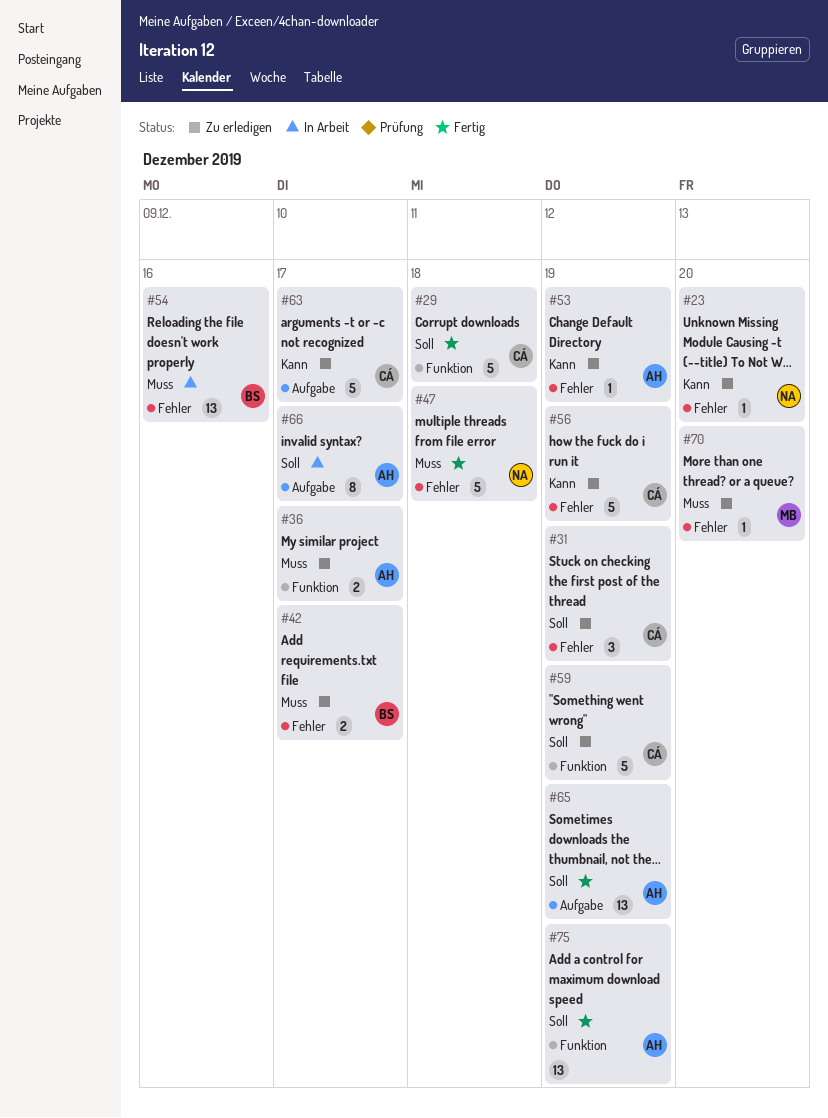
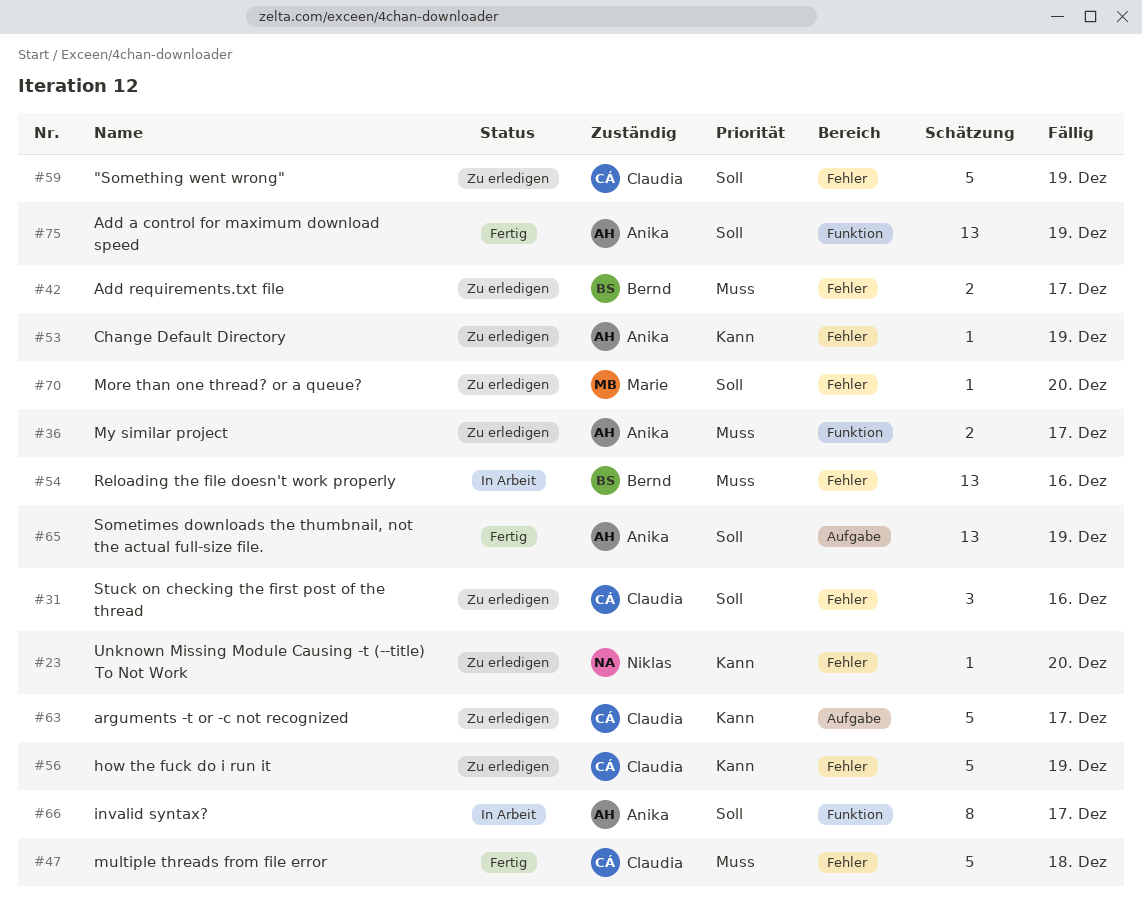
#29: present -> none
#31, due: Dec 19 -> Dec 16
#47, owner: Niklas -> Claudia
#59, label: Funktion -> Fehler
#66, label: Aufgabe -> Funktion
#70, priority: Muss -> Soll

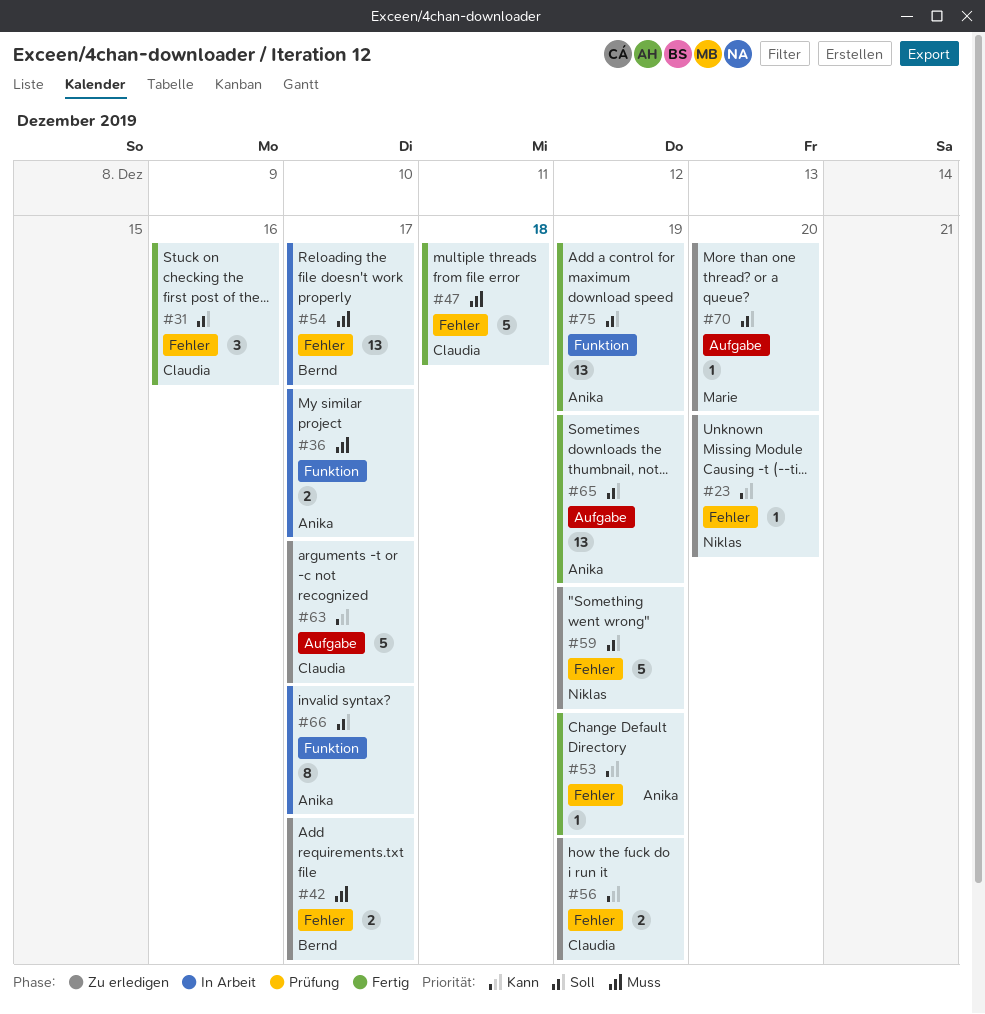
#31, status: Zu erledigen -> Fertig
#36, status: Zu erledigen -> In Arbeit
#53, status: Zu erledigen -> Fertig
#54, due: Dec 16 -> Dec 17
#56, estimate: 5 -> 2
#59, owner: Claudia -> Niklas
#70, label: Fehler -> Aufgabe

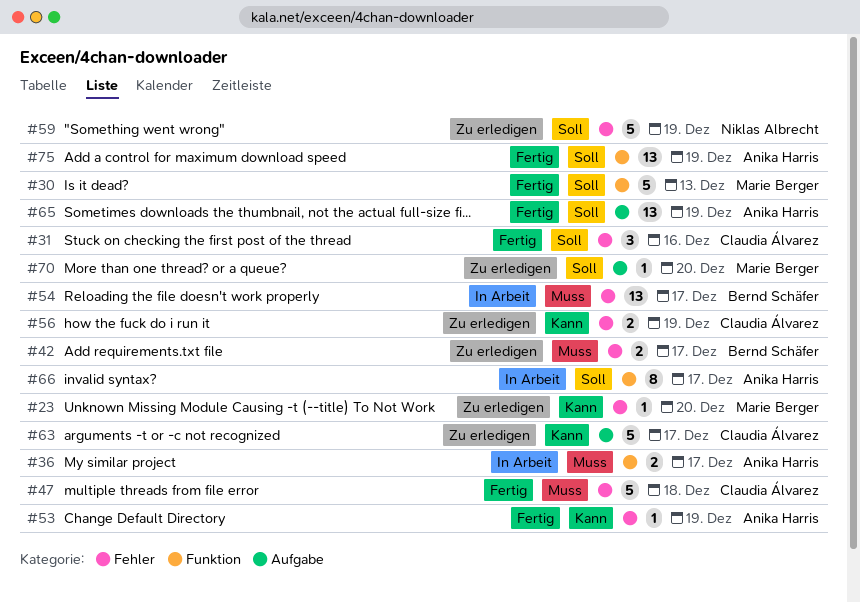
#23, owner: Niklas Albrecht -> Marie Berger
#30: none -> present

